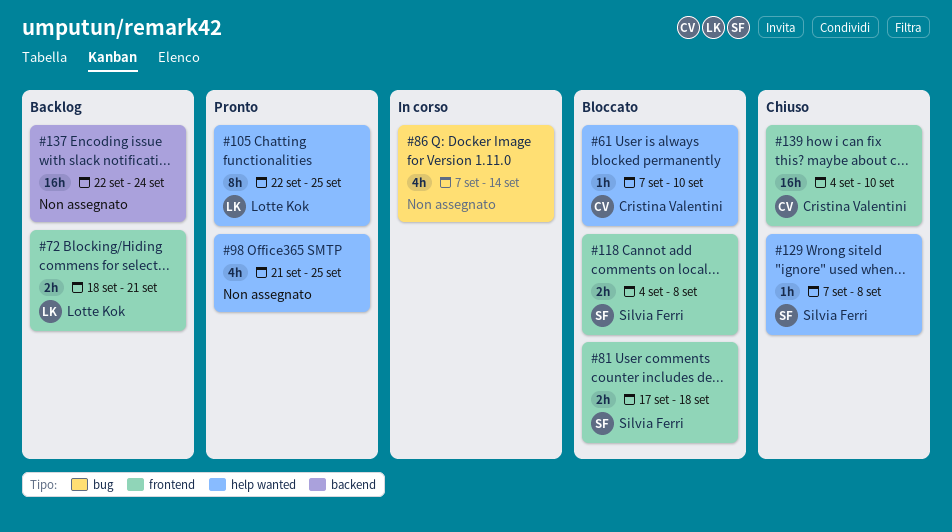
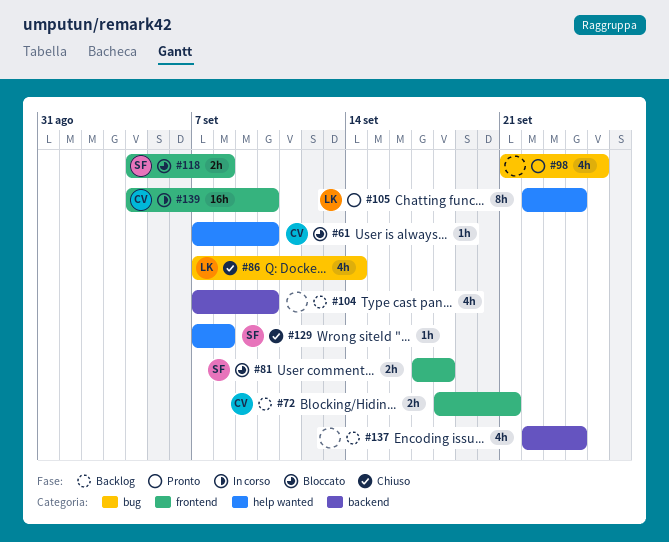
#72, owner: Lotte Kok -> Cristina Valentini
#86, status: In corso -> Chiuso
#86, owner: none -> Lotte Kok
#98, label: help wanted -> bug
#104: none -> present
#105, due: Sep 25 -> Sep 24
#137, estimate: 16h -> 4h
#139, status: Chiuso -> In corso

